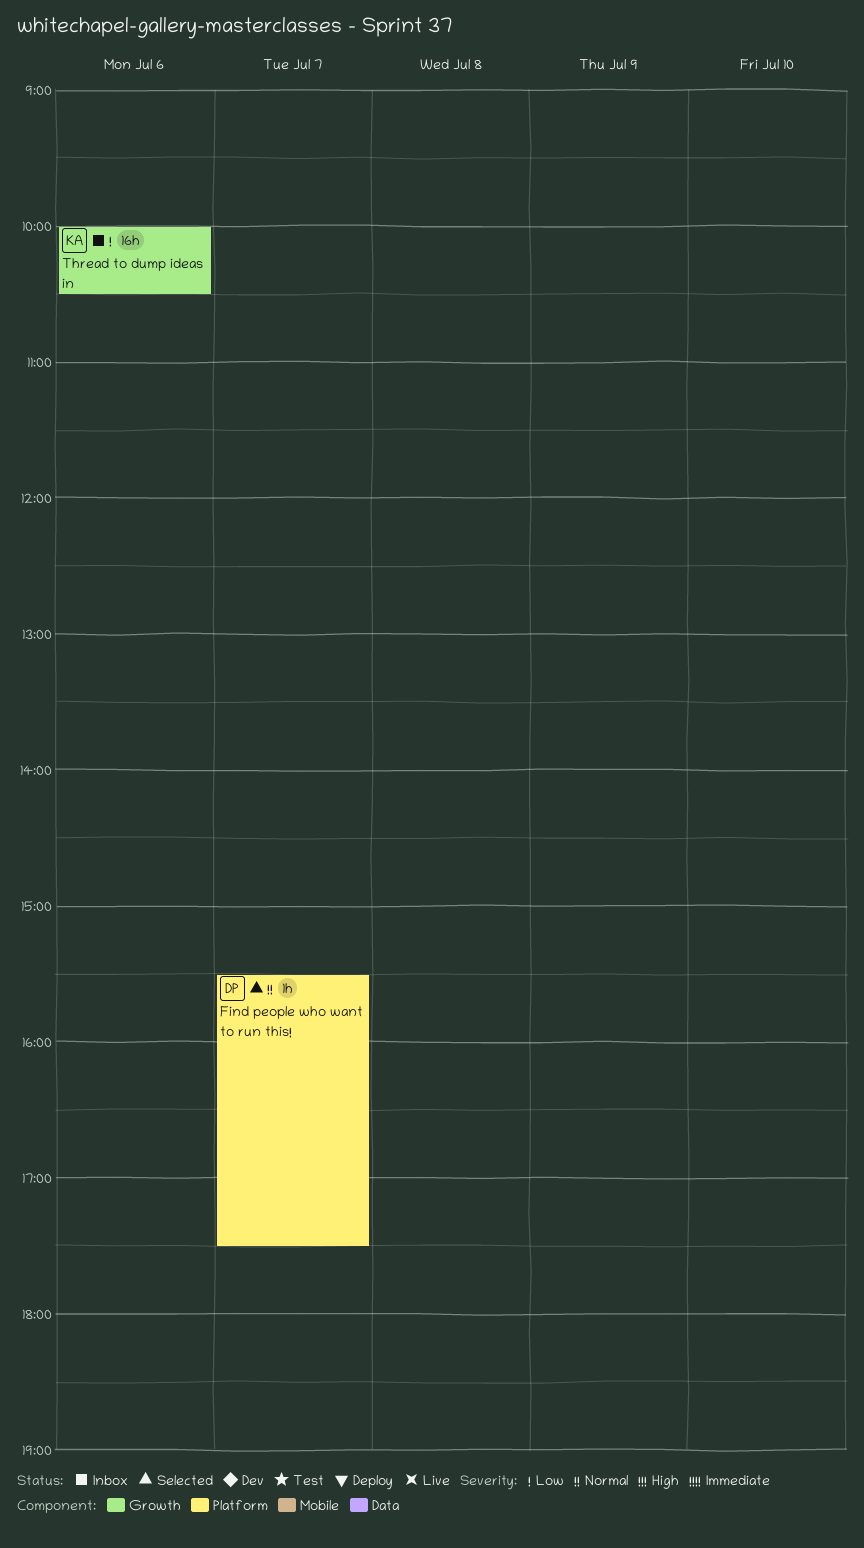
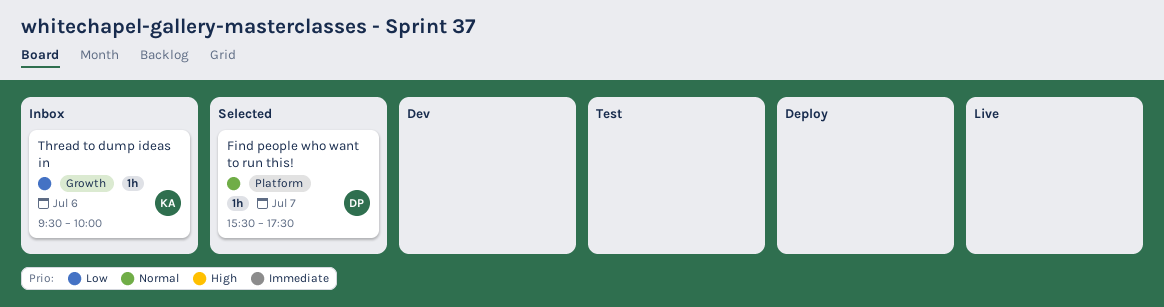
Thread to dump ideas in, estimate: 16h -> 1h
Thread to dump ideas in, begins: 10:00 -> 09:30
Thread to dump ideas in, ends: 10:30 -> 10:00

